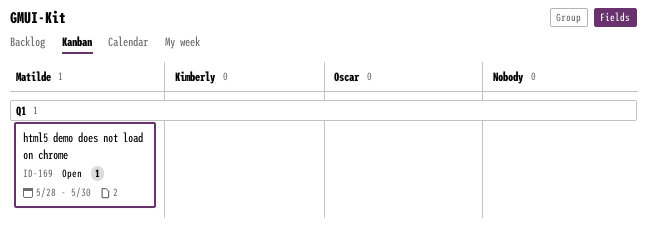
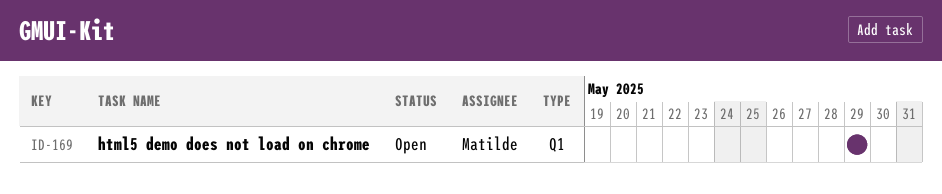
ID-169, start: May 28 -> May 29
ID-169, due: May 30 -> May 29

